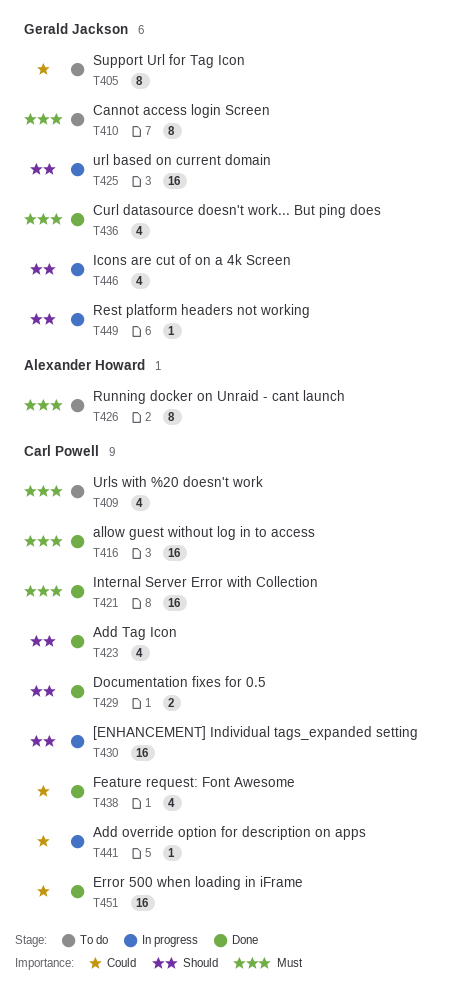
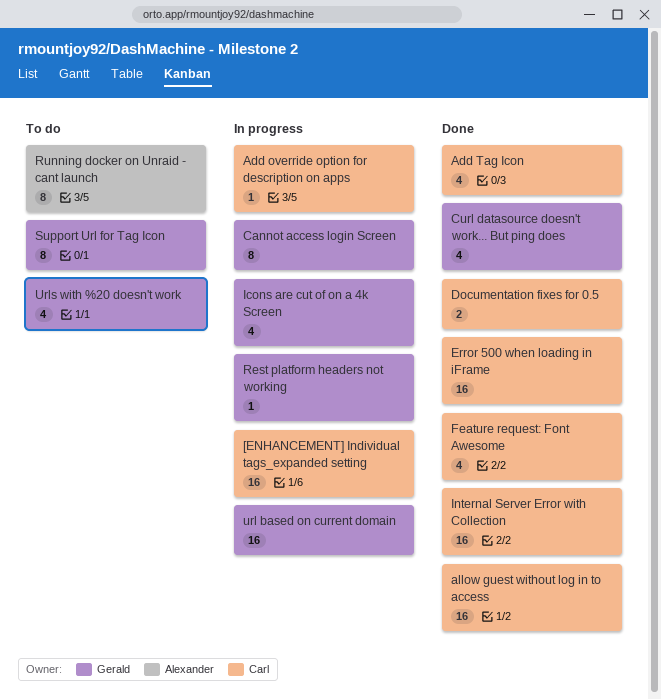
Cannot access login Screen, status: To do -> In progress
Urls with %20 doesn't work, owner: Carl Powell -> Gerald Jackson

